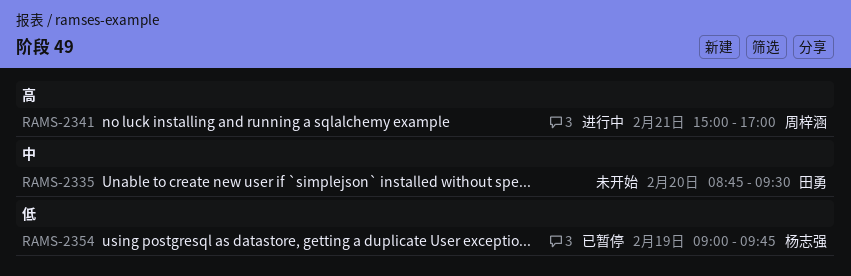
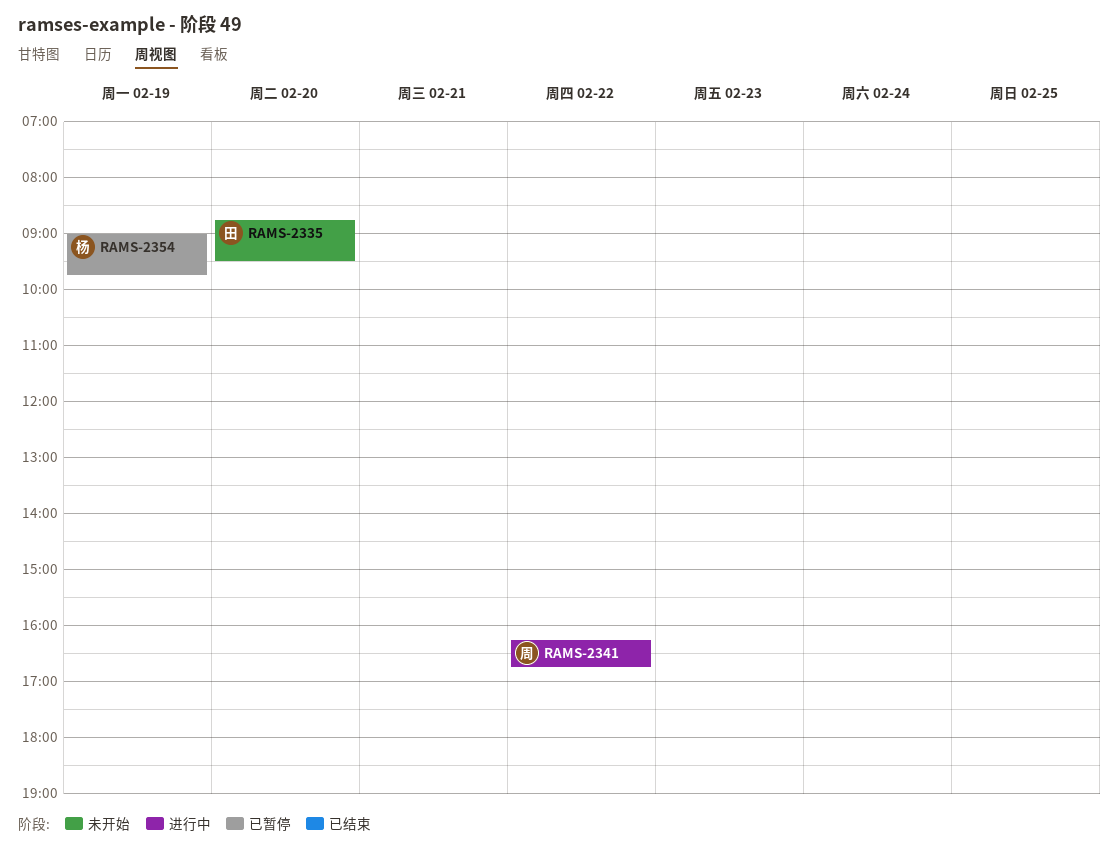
RAMS-2341, day: Feb 21 -> Feb 22
RAMS-2341, begins: 15:00 -> 16:15
RAMS-2341, ends: 17:00 -> 16:45

